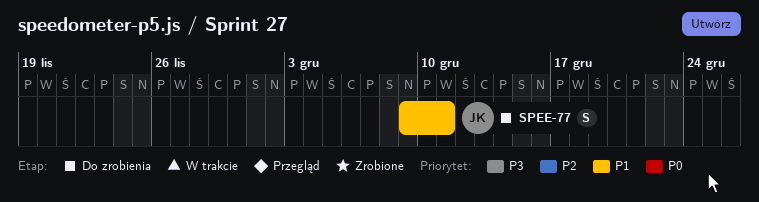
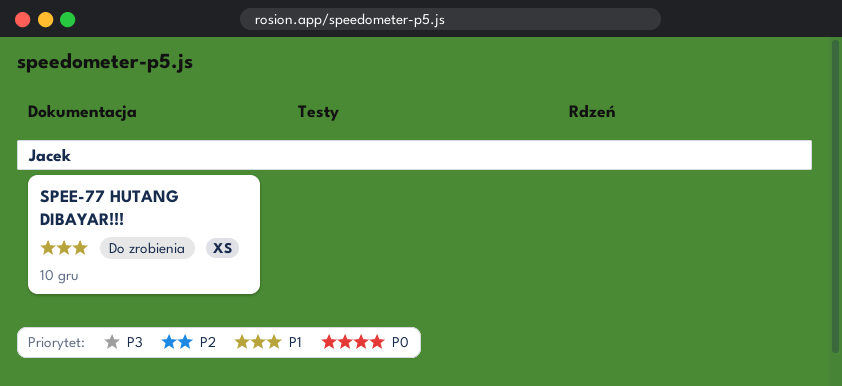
SPEE-77, estimate: S -> XS
SPEE-77, due: Dec 11 -> Dec 10

